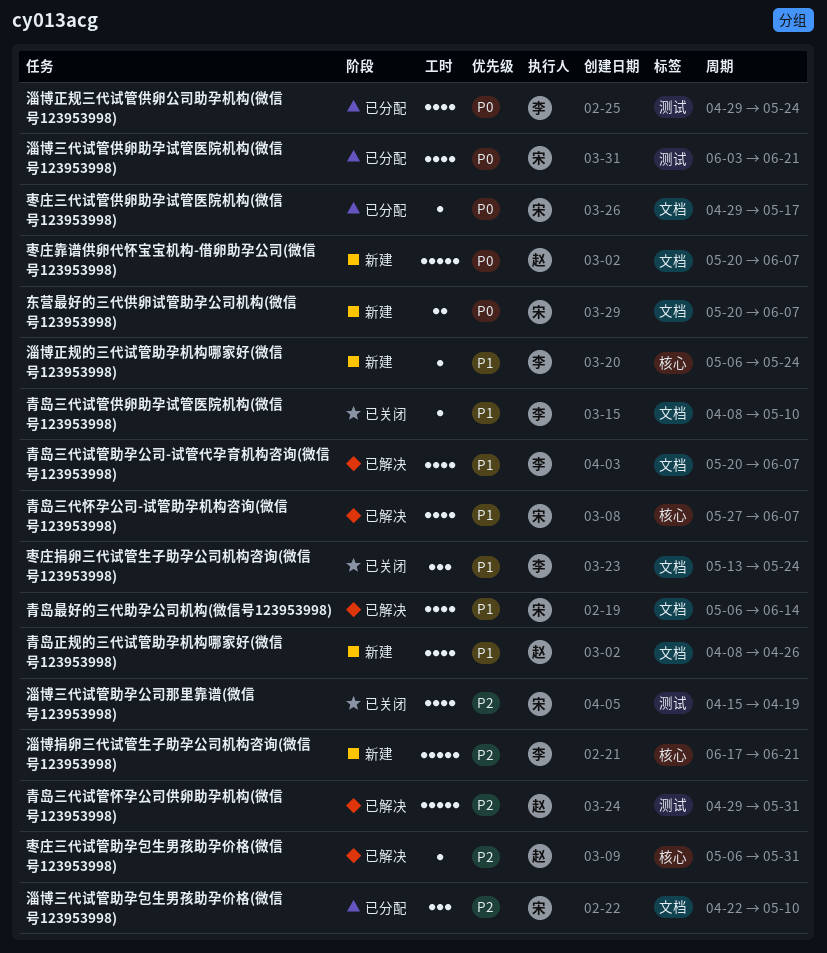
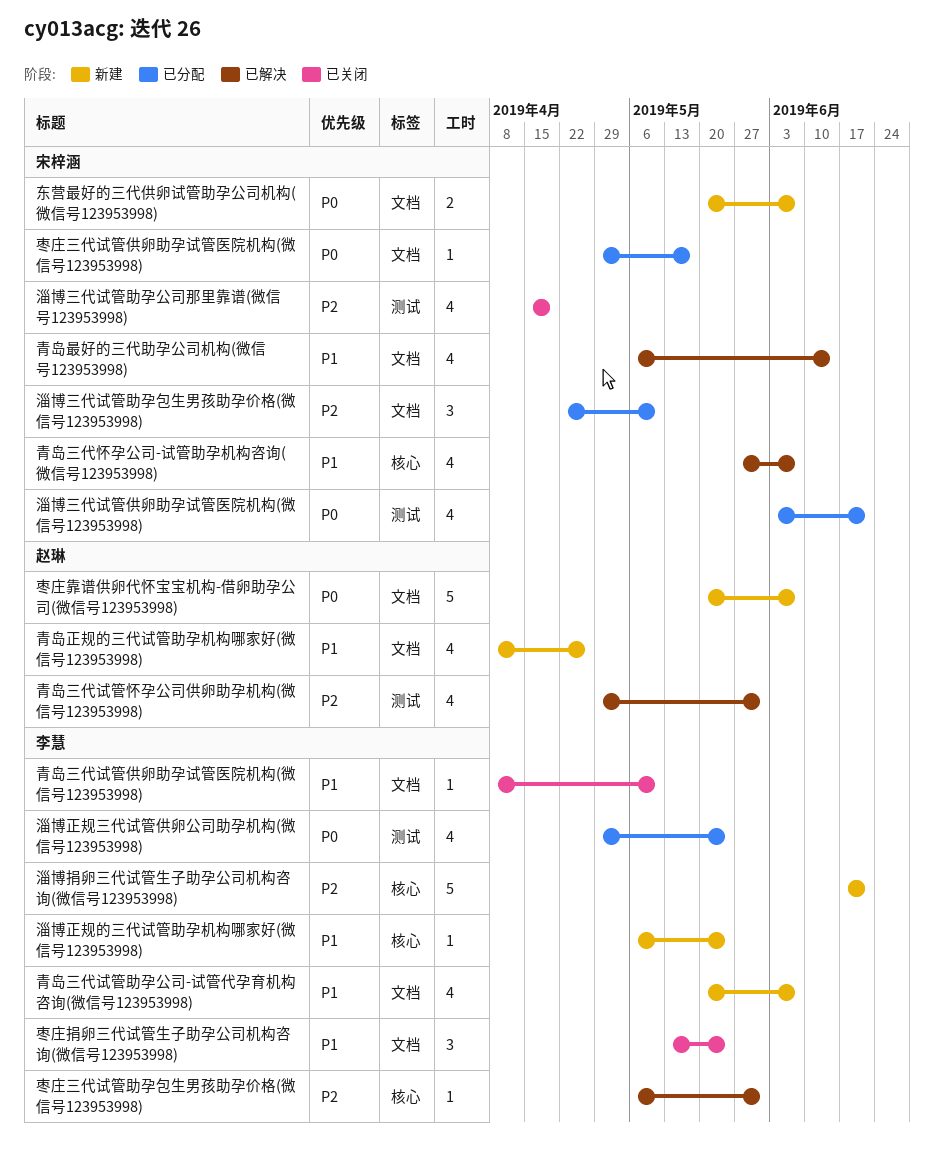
枣庄三代试管助孕包生男孩助孕价格(微信号123953998), owner: 赵琳 -> 李慧
青岛三代试管助孕公司-试管代孕育机构咨询(微信号123953998), status: 已解决 -> 新建
青岛三代试管怀孕公司供卵助孕机构(微信号123953998), estimate: 5 -> 4

